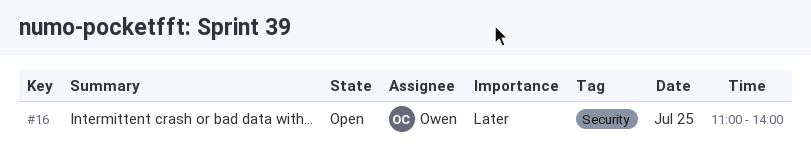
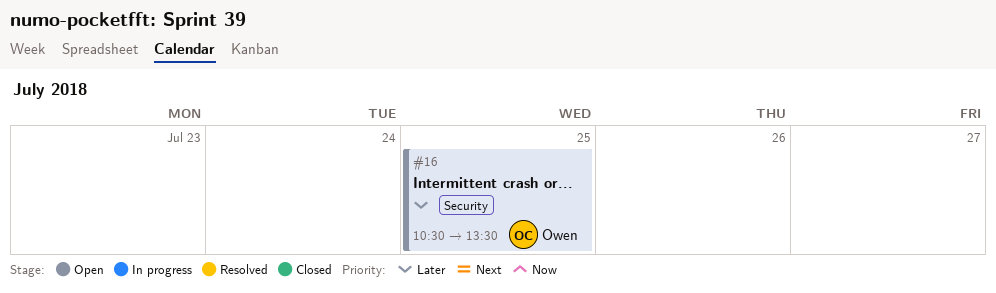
#16, begins: 11:00 -> 10:30
#16, ends: 14:00 -> 13:30

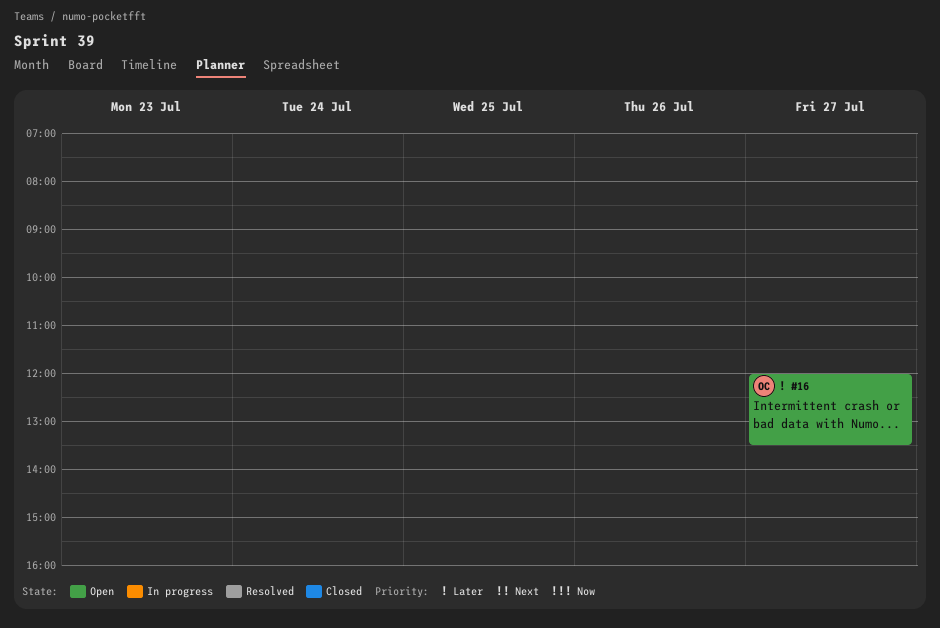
#16, day: Jul 25 -> Jul 27
#16, begins: 10:30 -> 12:00

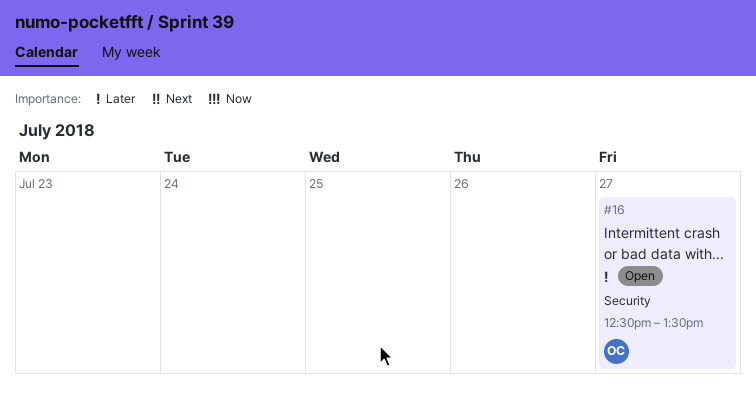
#16, begins: 12:00 -> 12:30

